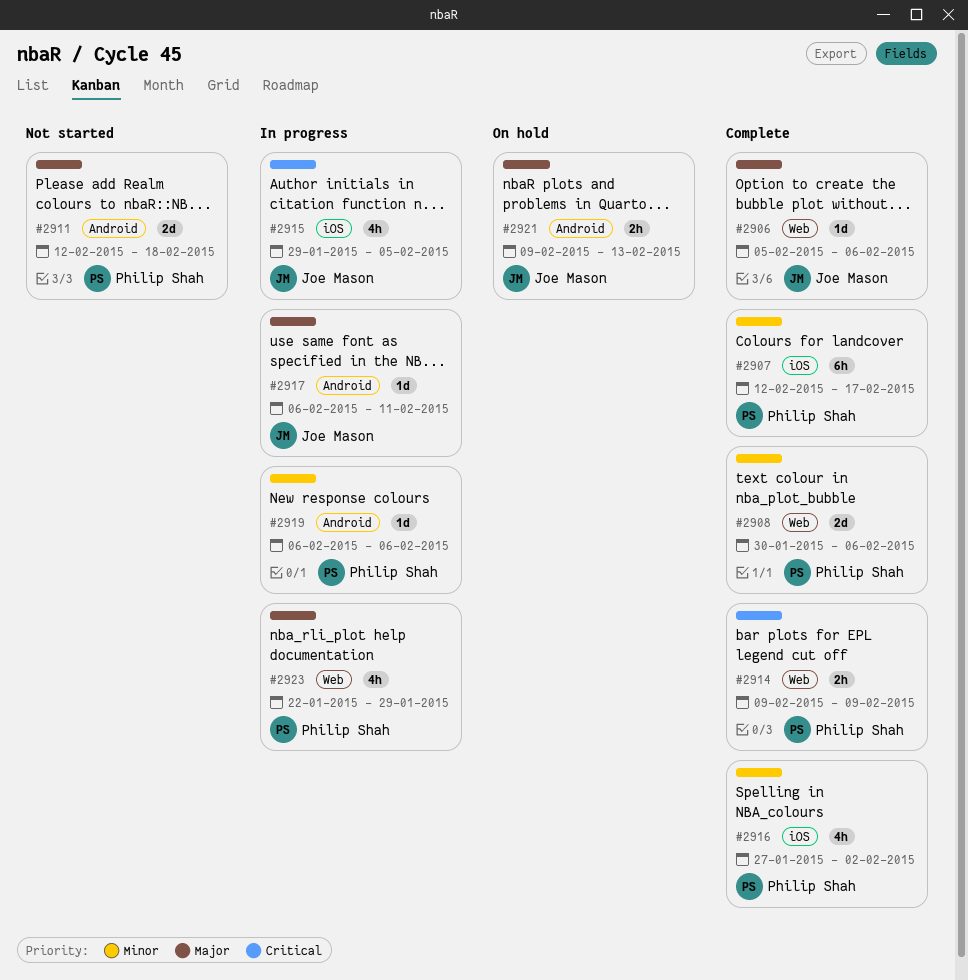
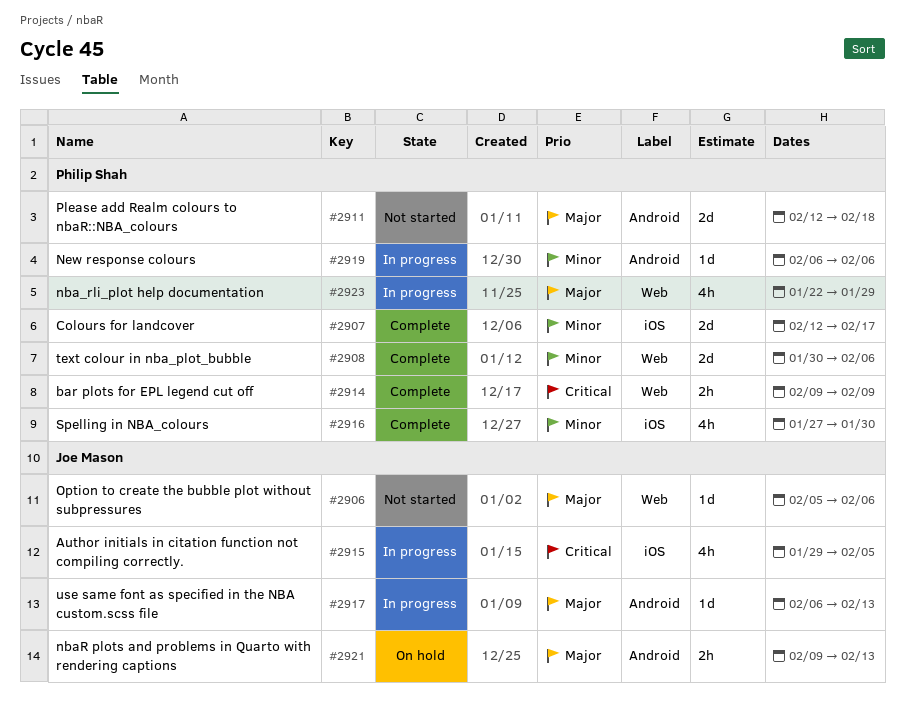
#2906, status: Complete -> Not started
#2907, estimate: 6h -> 2d
#2916, due: Feb 2 -> Jan 30
#2917, due: Feb 11 -> Feb 13

